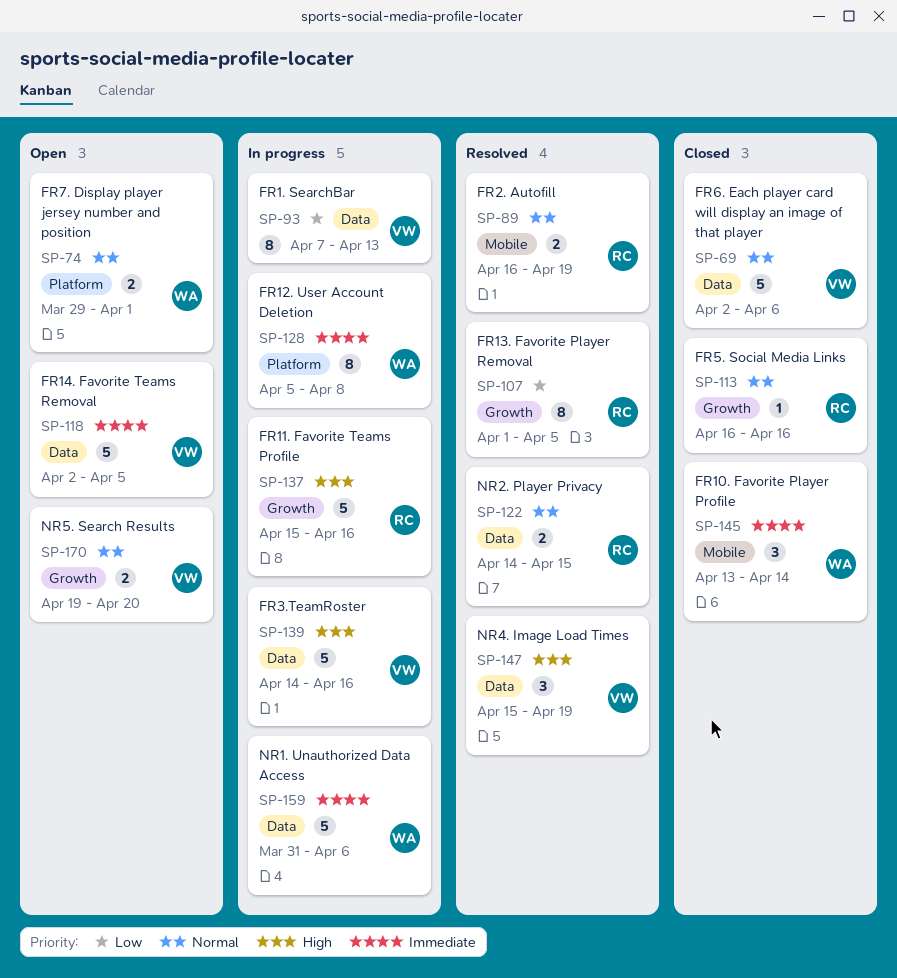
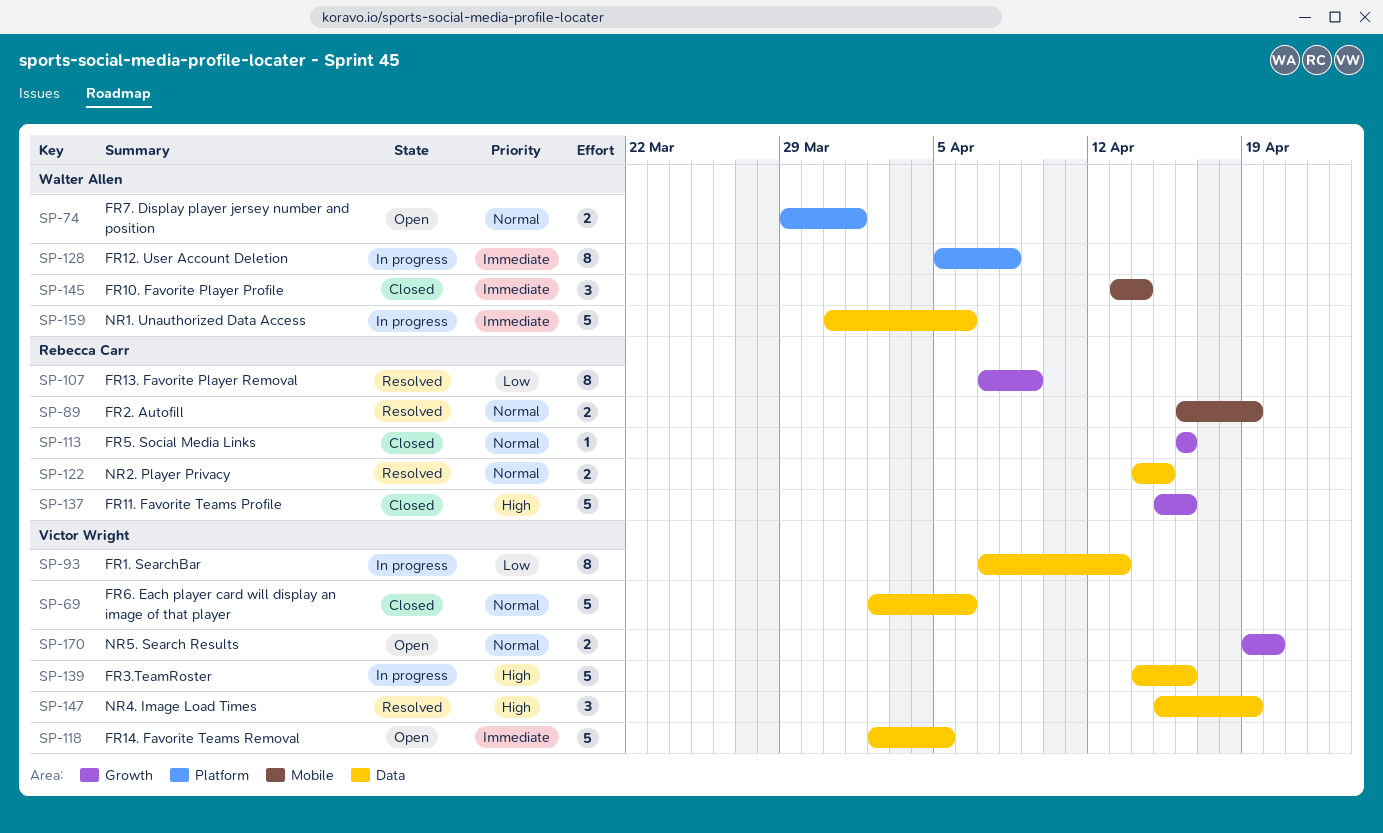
SP-107, start: Apr 1 -> Apr 7
SP-107, due: Apr 5 -> Apr 9
SP-137, status: In progress -> Closed

